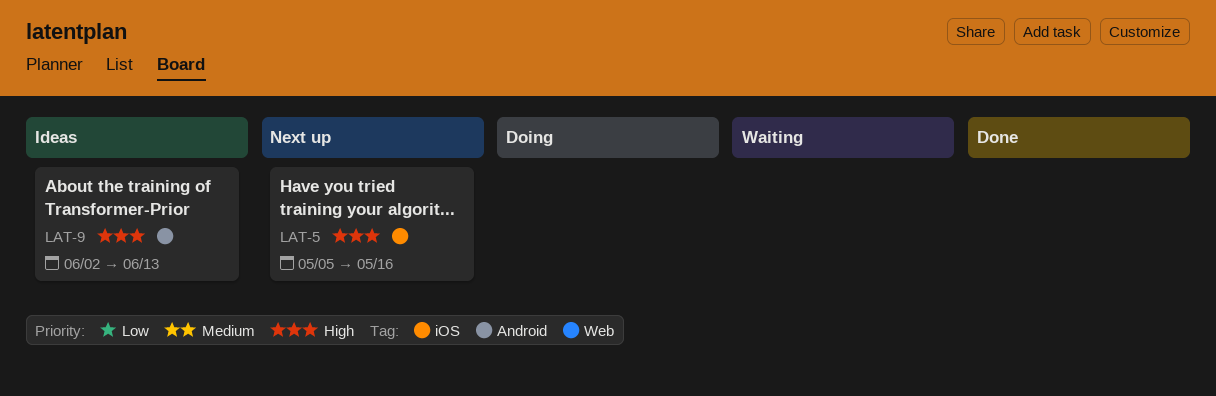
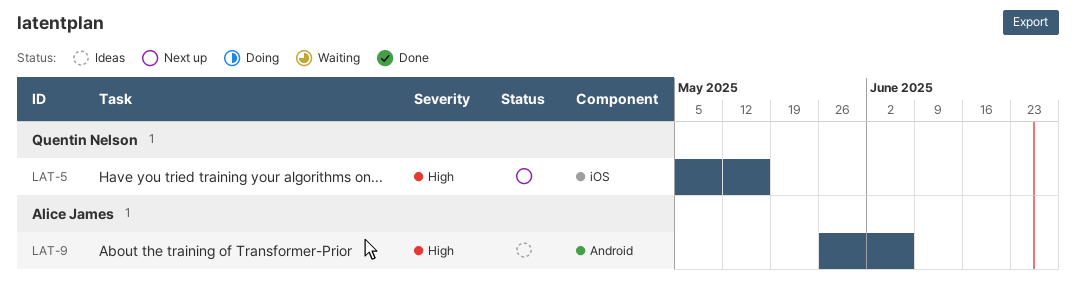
LAT-9, start: Jun 2 -> May 26
LAT-9, due: Jun 13 -> Jun 6

